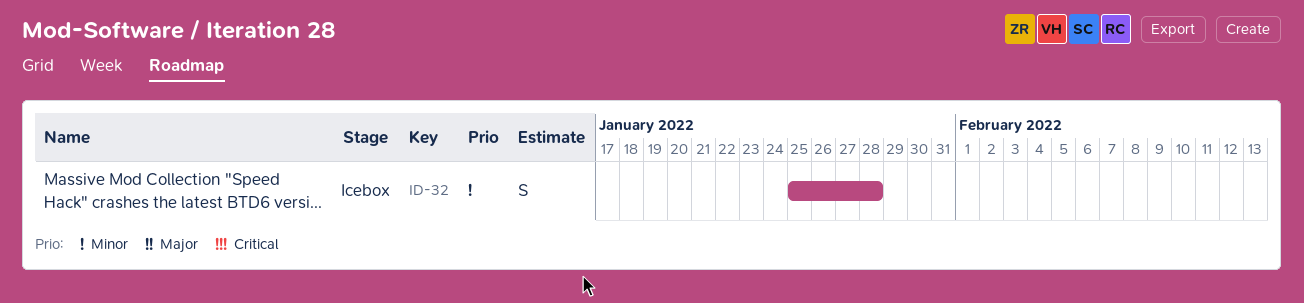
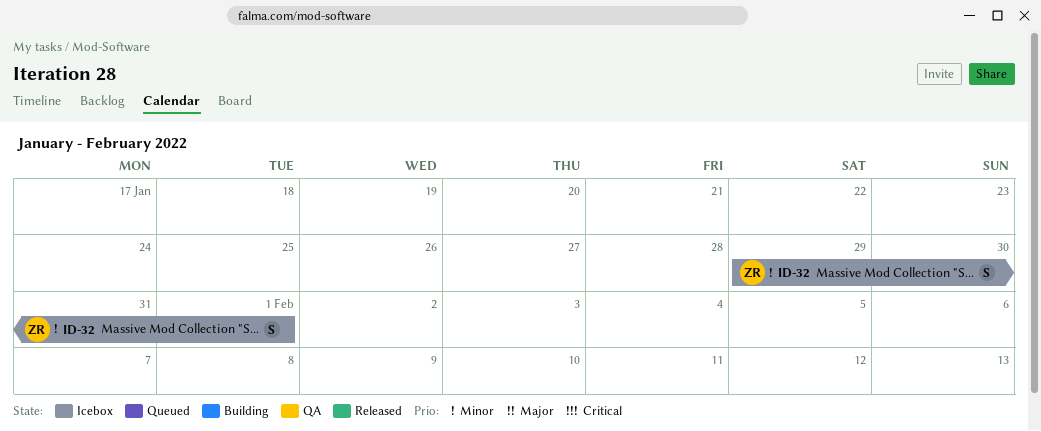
ID-32, start: Jan 25 -> Jan 29
ID-32, due: Jan 28 -> Feb 1

